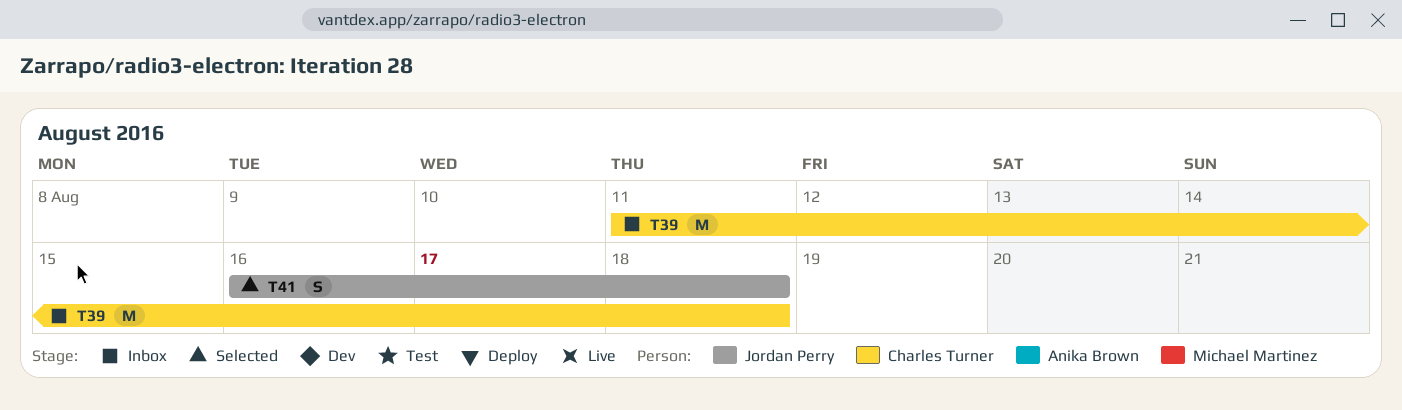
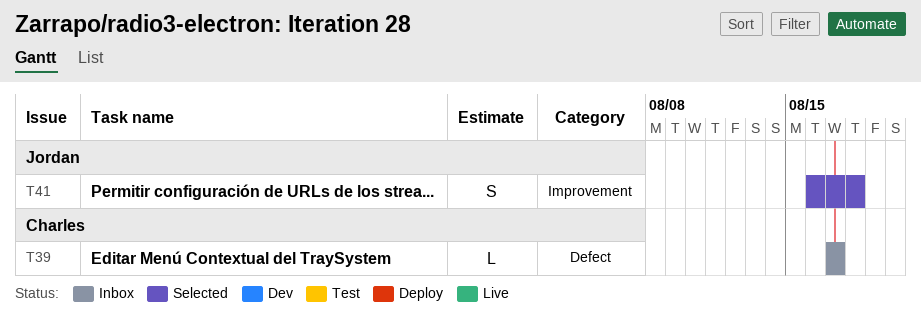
T39, estimate: M -> L
T39, start: Aug 11 -> Aug 17
T39, due: Aug 18 -> Aug 17

